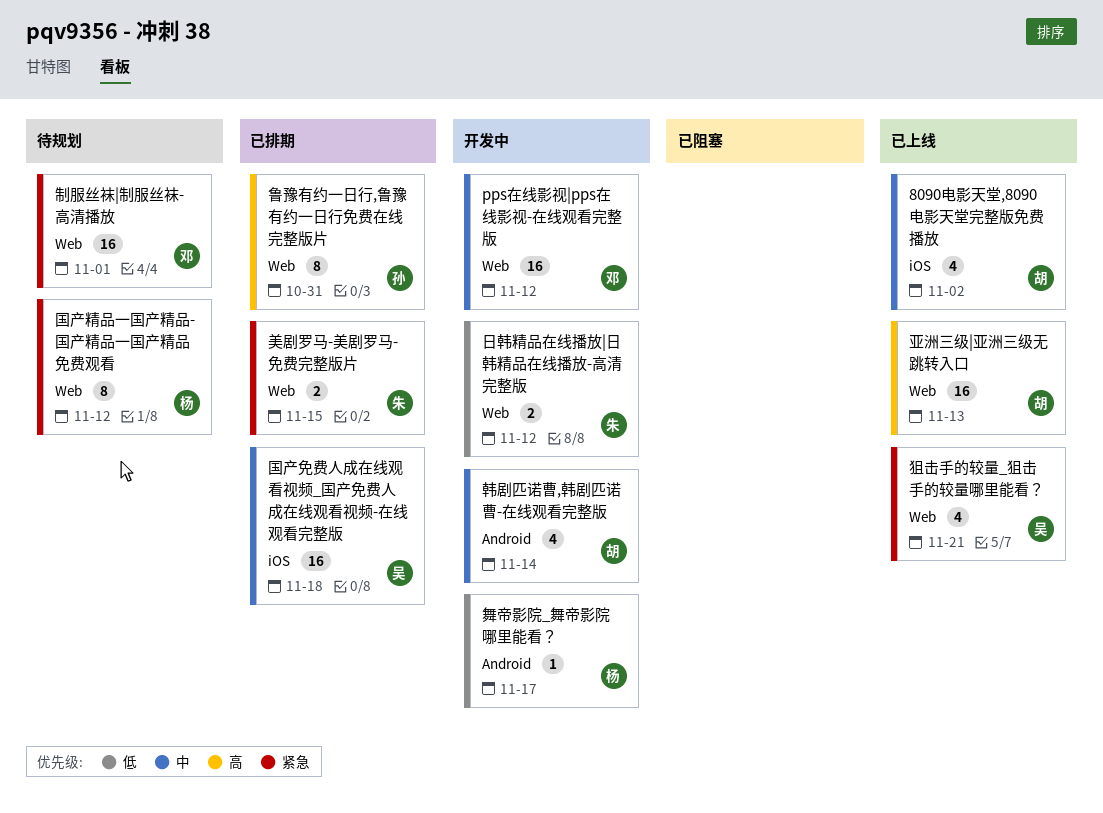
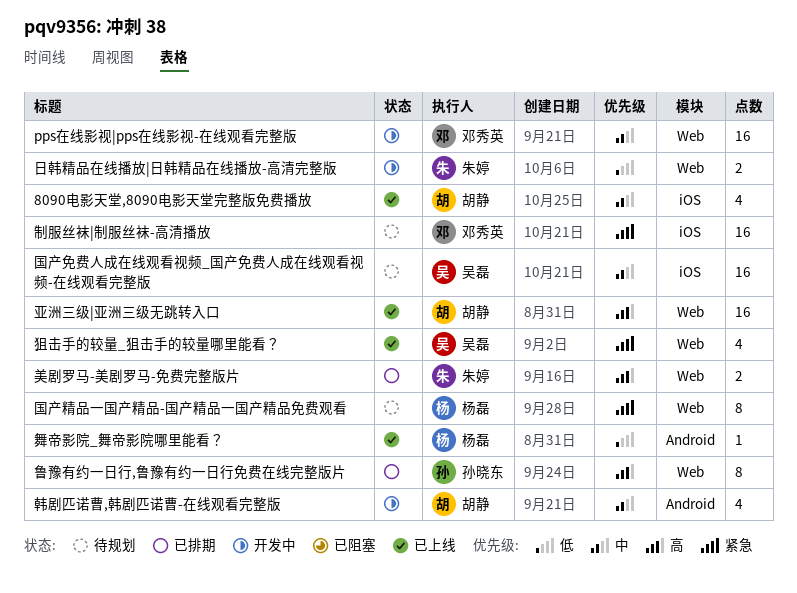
制服丝袜|制服丝袜-高清播放, label: Web -> iOS
国产免费人成在线观看视频_国产免费人成在线观看视频-在线观看完整版, status: 已排期 -> 待规划
美剧罗马-美剧罗马-免费完整版片, priority: 紧急 -> 高
舞帝影院_舞帝影院哪里能看？, status: 开发中 -> 已上线

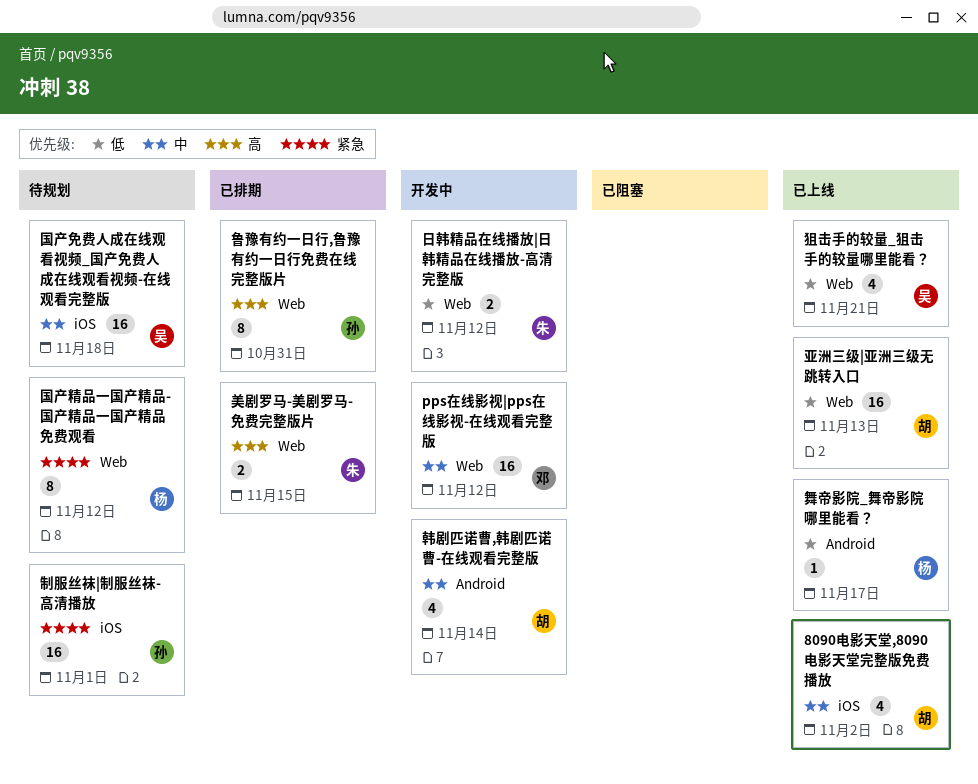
亚洲三级|亚洲三级无跳转入口, priority: 高 -> 低
制服丝袜|制服丝袜-高清播放, owner: 邓秀英 -> 孙晓东
狙击手的较量_狙击手的较量哪里能看？, priority: 紧急 -> 低

